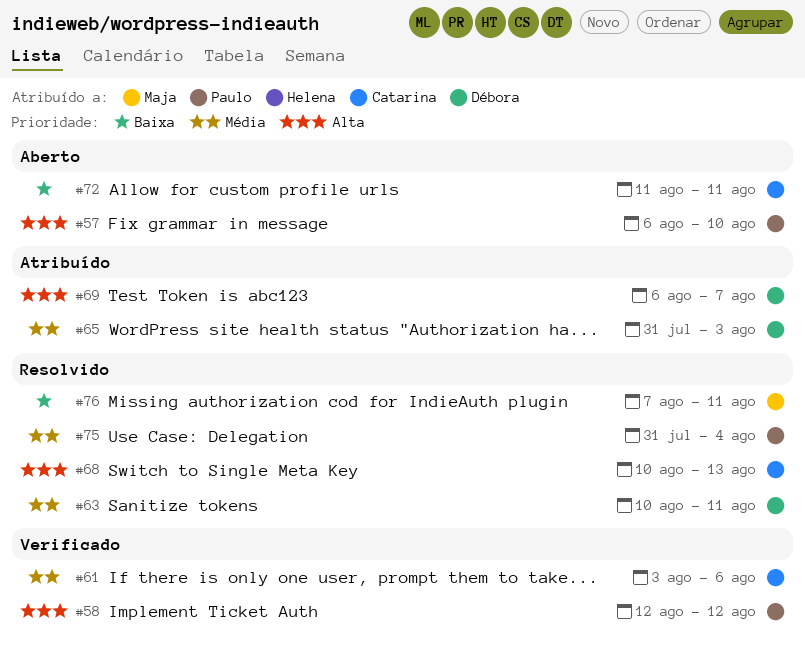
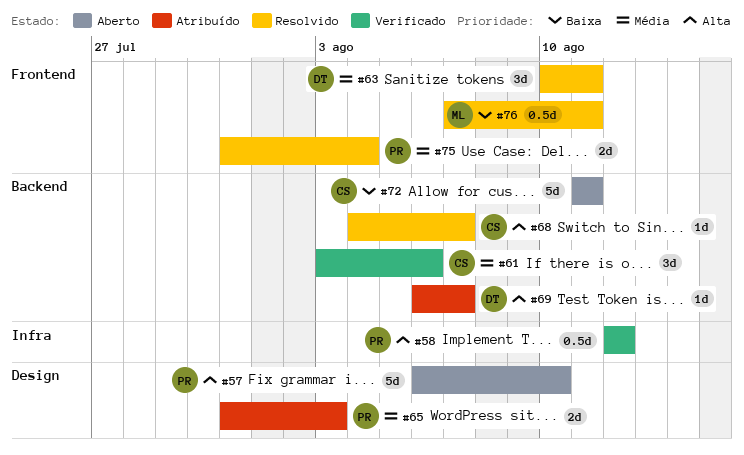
#65, owner: Débora -> Paulo
#68, start: Aug 10 -> Aug 4
#68, due: Aug 13 -> Aug 7

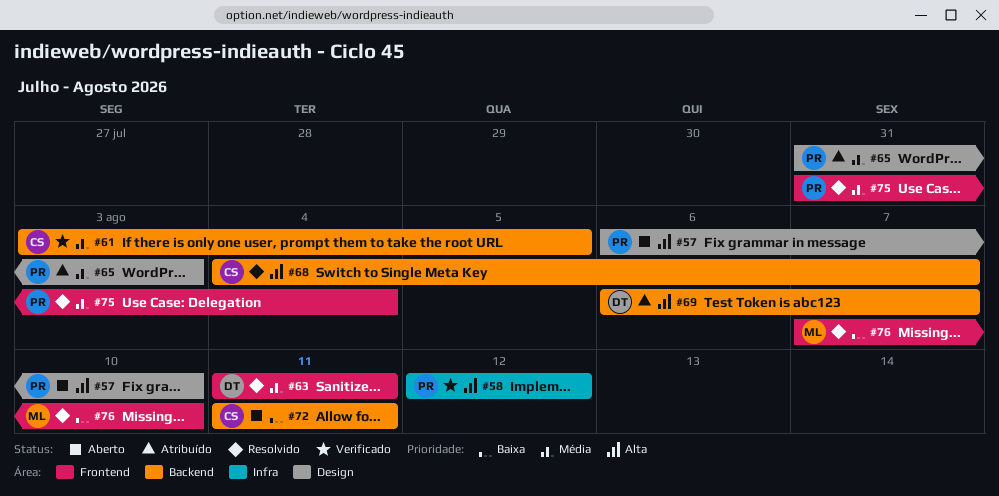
#61, due: Aug 6 -> Aug 5
#63, start: Aug 10 -> Aug 11
#76, due: Aug 11 -> Aug 10

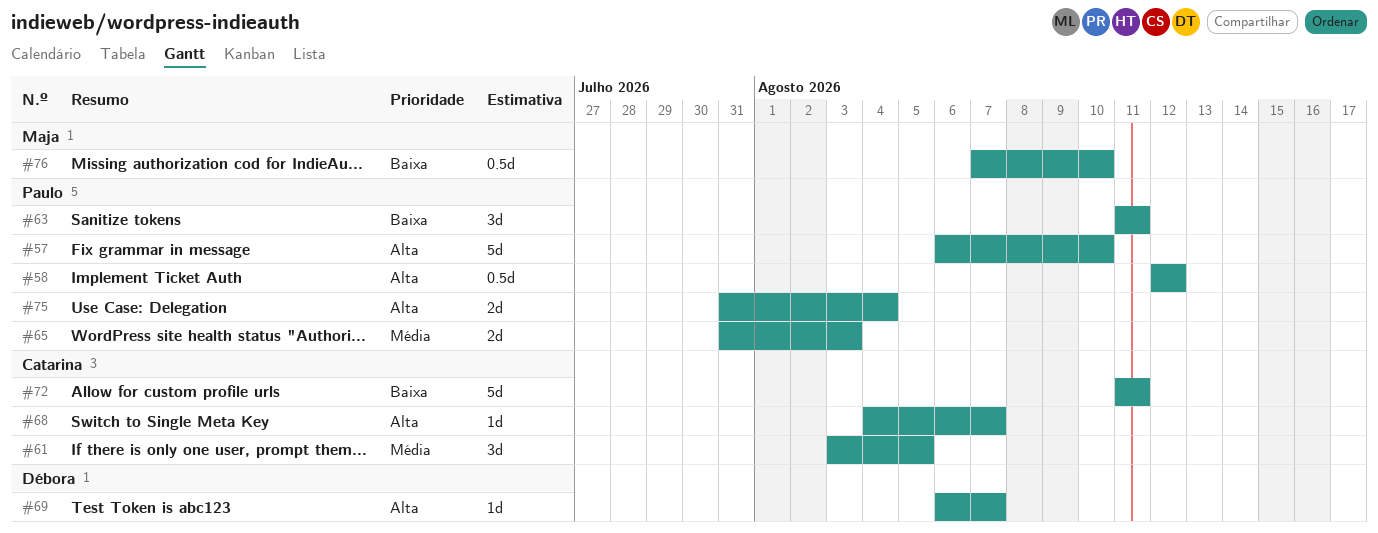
#63, owner: Débora -> Paulo
#63, priority: Média -> Baixa
#75, priority: Média -> Alta

